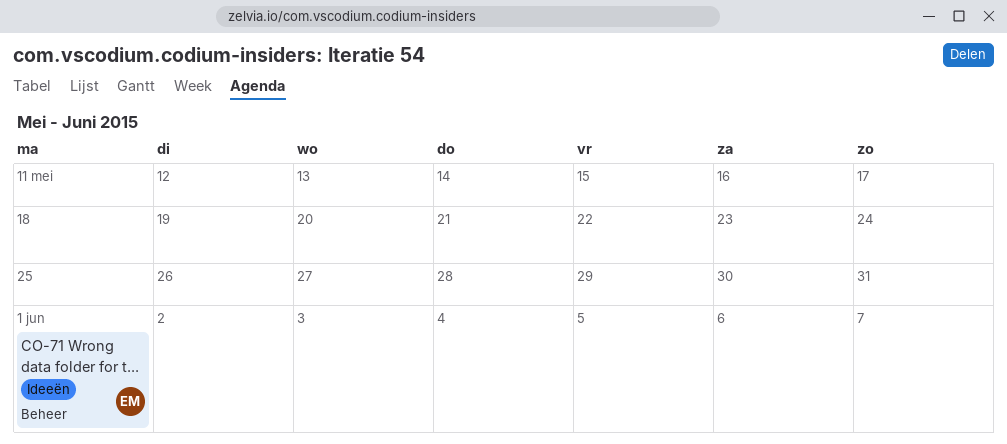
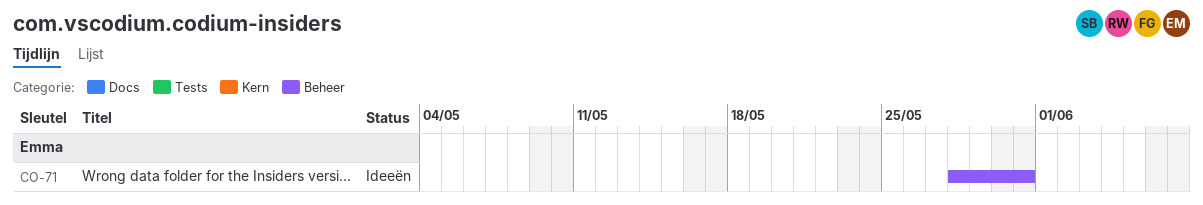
CO-71, due: Jun 1 -> May 31

